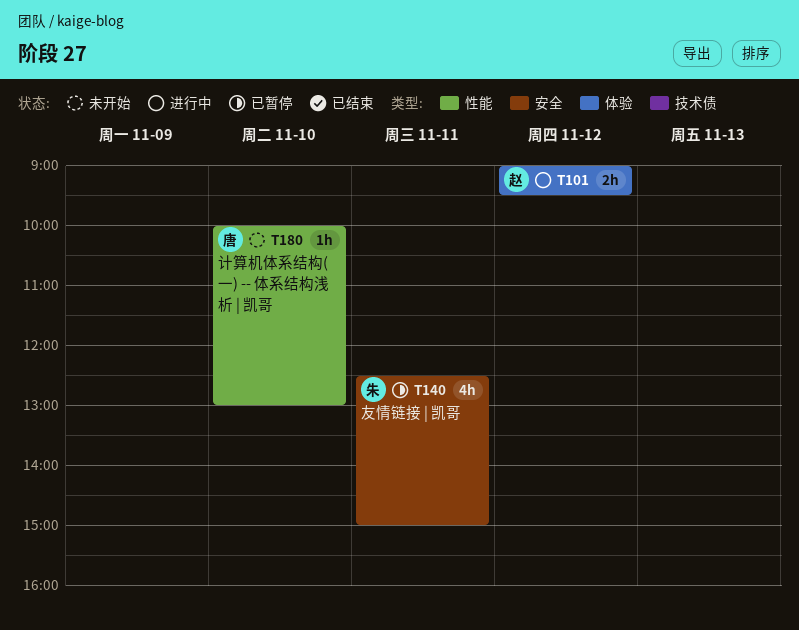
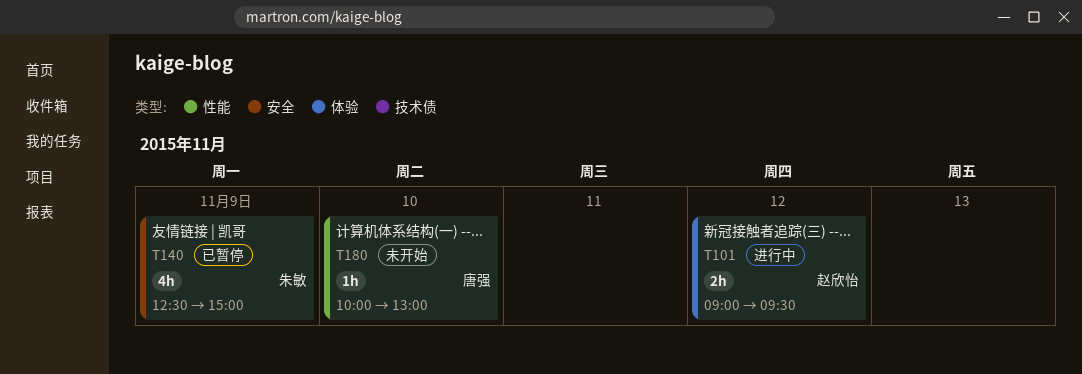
T140, day: Nov 11 -> Nov 9

